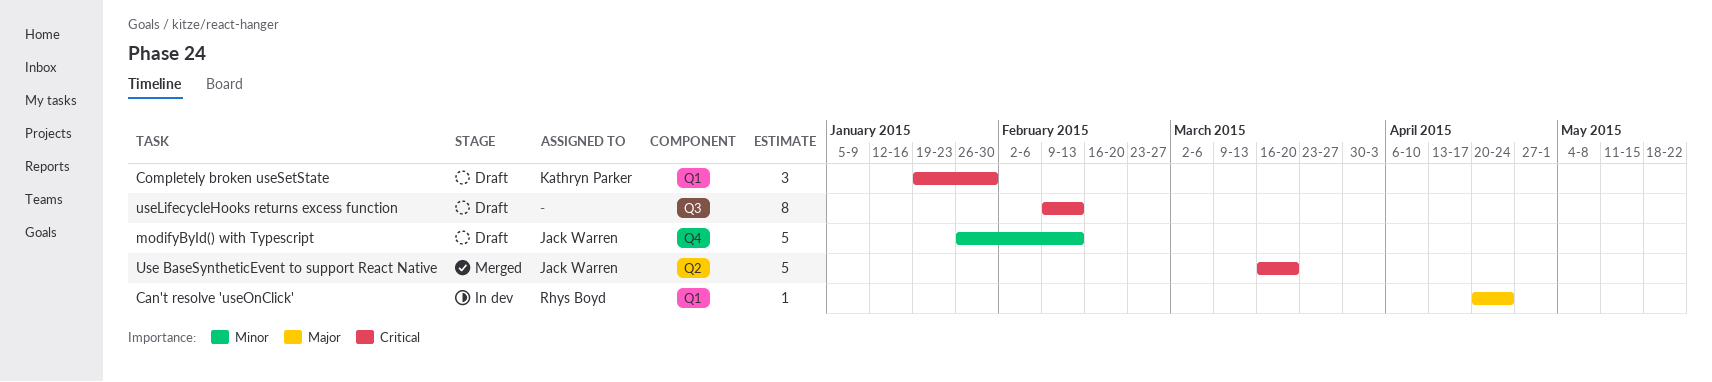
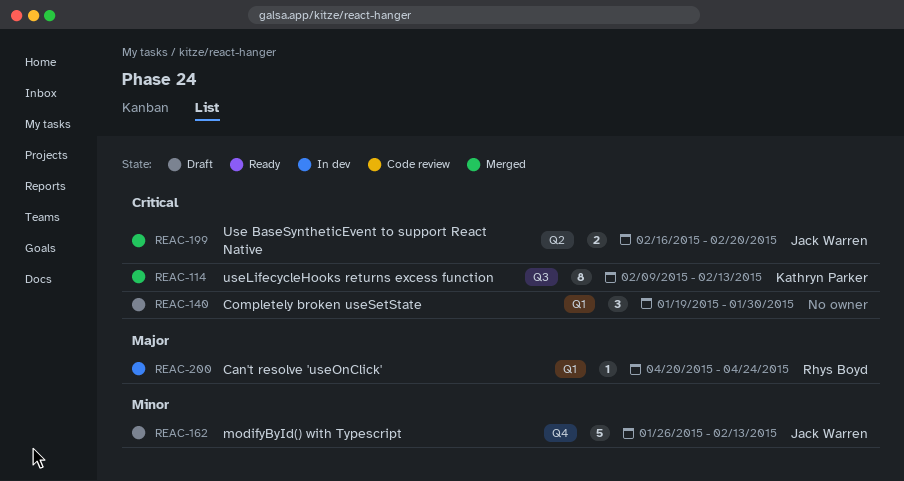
Completely broken useSetState, owner: Kathryn Parker -> none
Use BaseSyntheticEvent to support React Native, estimate: 5 -> 2
Use BaseSyntheticEvent to support React Native, start: Mar 16 -> Feb 16
Use BaseSyntheticEvent to support React Native, due: Mar 20 -> Feb 20
useLifecycleHooks returns excess function, status: Draft -> Merged
useLifecycleHooks returns excess function, owner: none -> Kathryn Parker

